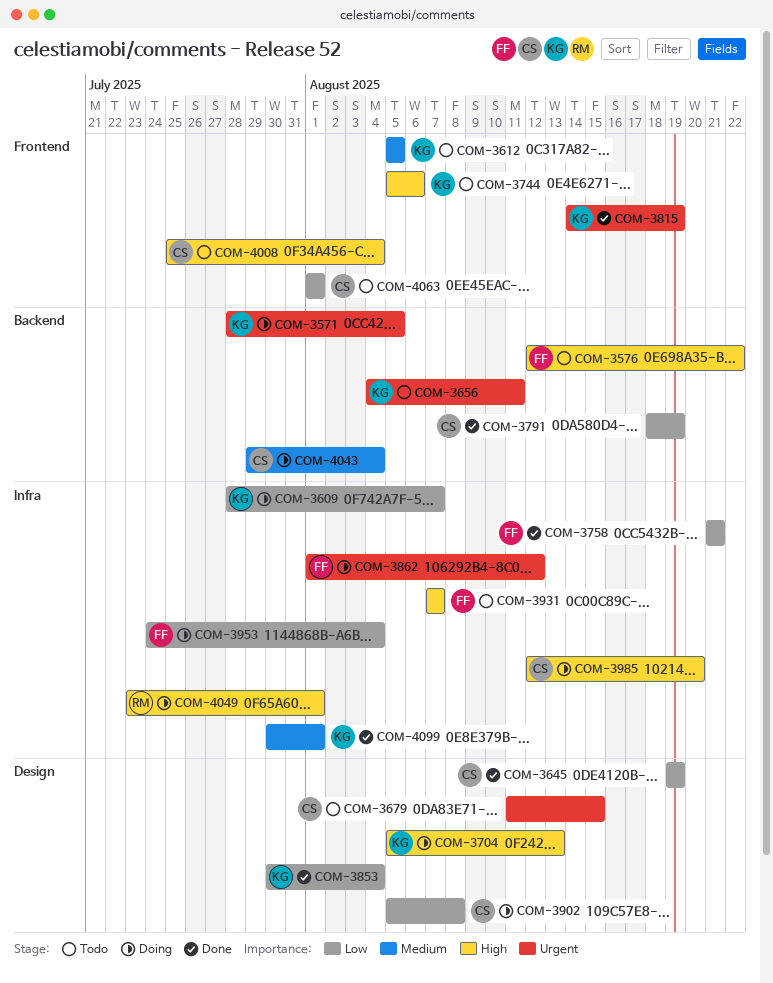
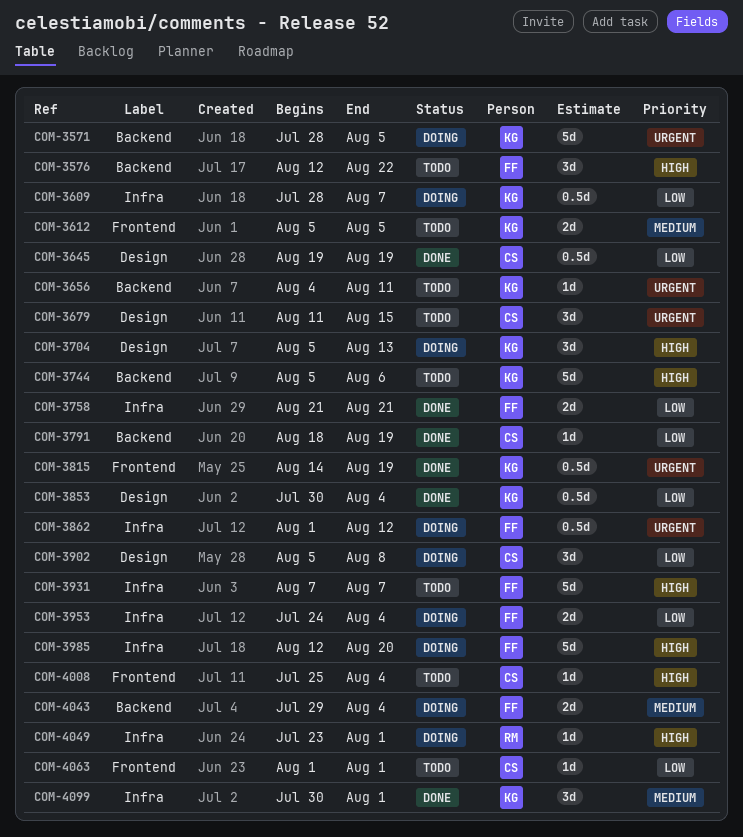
COM-3744, label: Frontend -> Backend
COM-3985, owner: CS -> FF
COM-4043, owner: CS -> FF

